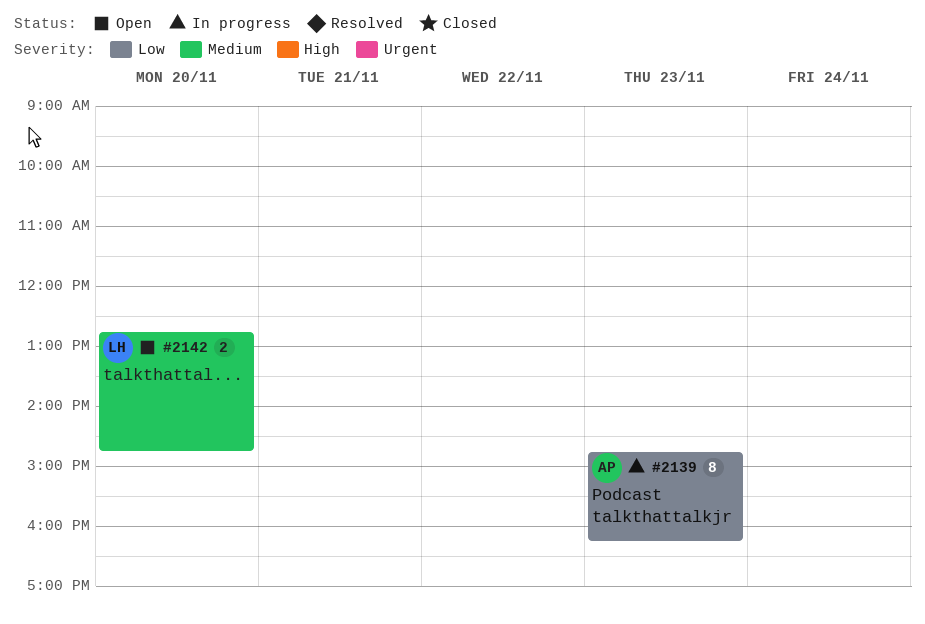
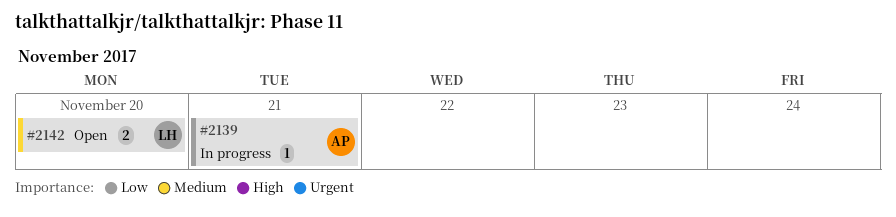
#2139, estimate: 8 -> 1
#2139, day: Nov 23 -> Nov 21

